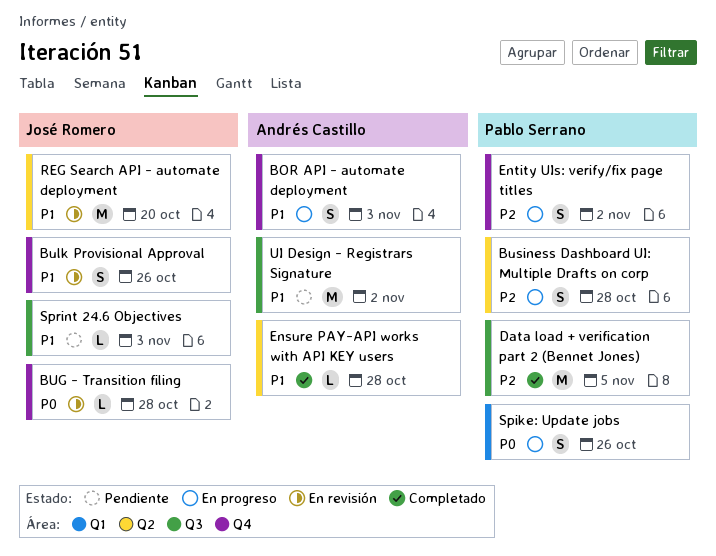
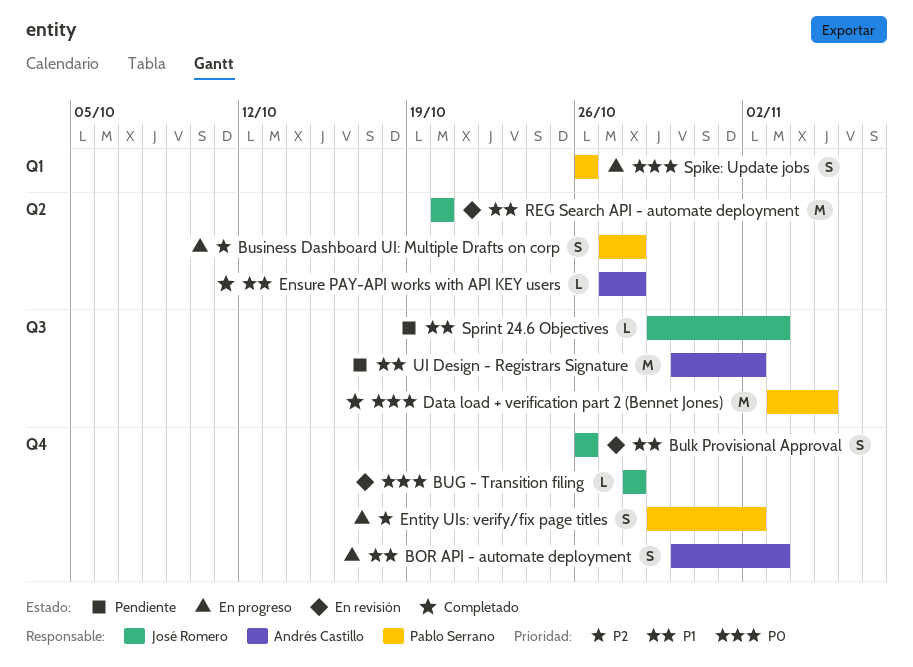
Data load + verification part 2 (Bennet Jones), priority: P2 -> P0

